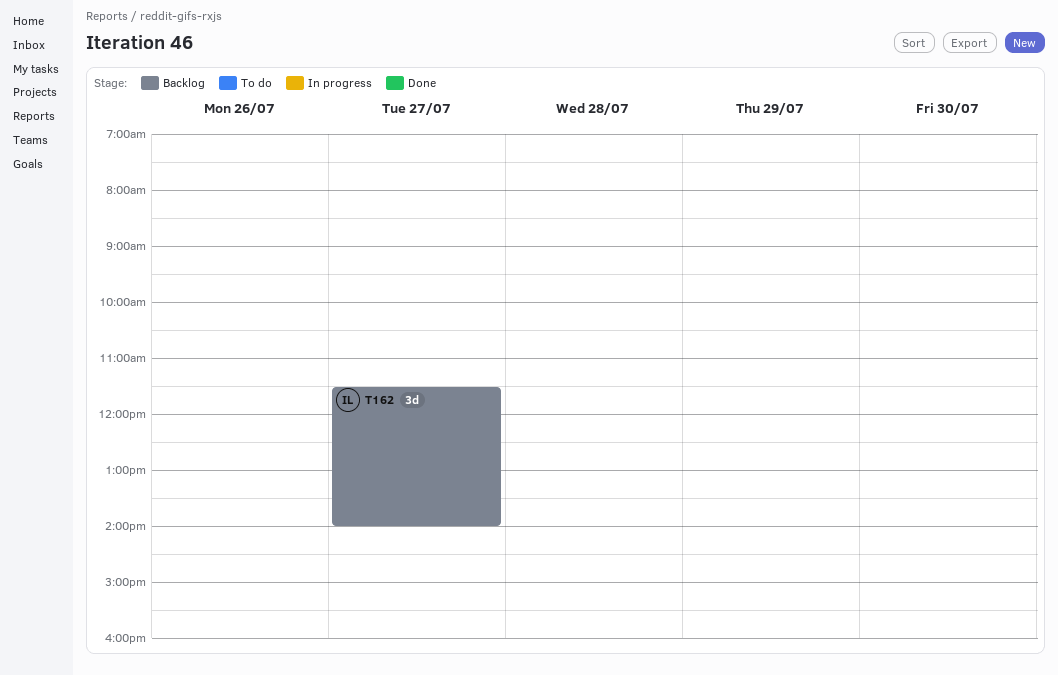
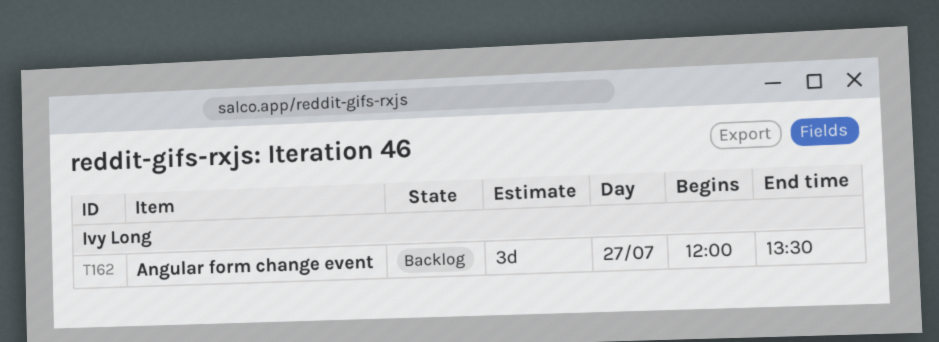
T162, begins: 11:30 -> 12:00
T162, ends: 14:00 -> 13:30

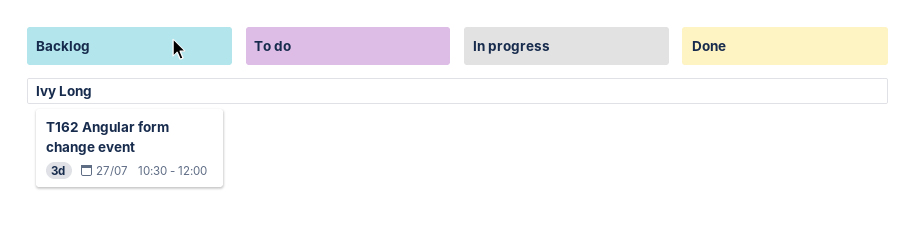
T162, begins: 12:00 -> 10:30
T162, ends: 13:30 -> 12:00

